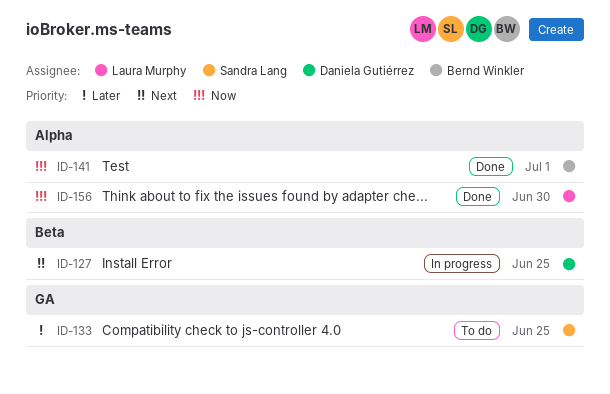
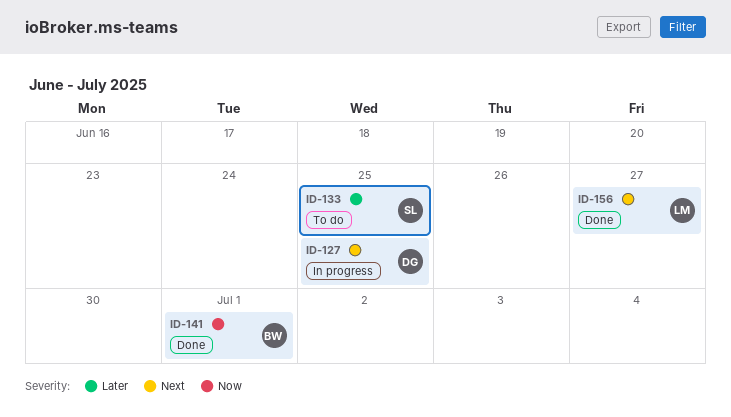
ID-156, priority: Now -> Next
ID-156, due: Jun 30 -> Jun 27

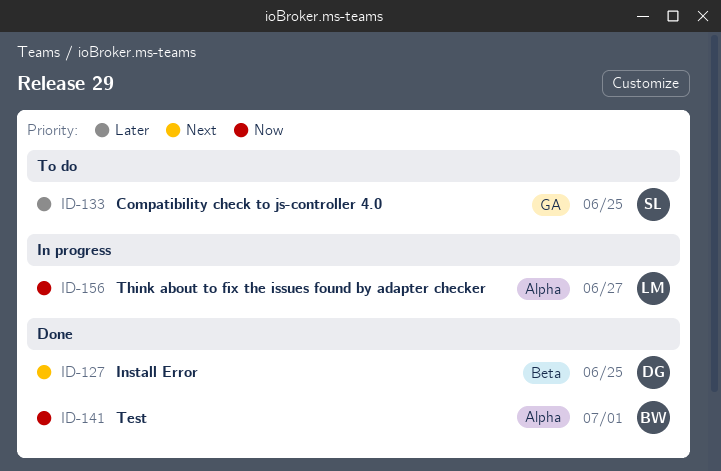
ID-127, status: In progress -> Done
ID-156, status: Done -> In progress
ID-156, priority: Next -> Now

